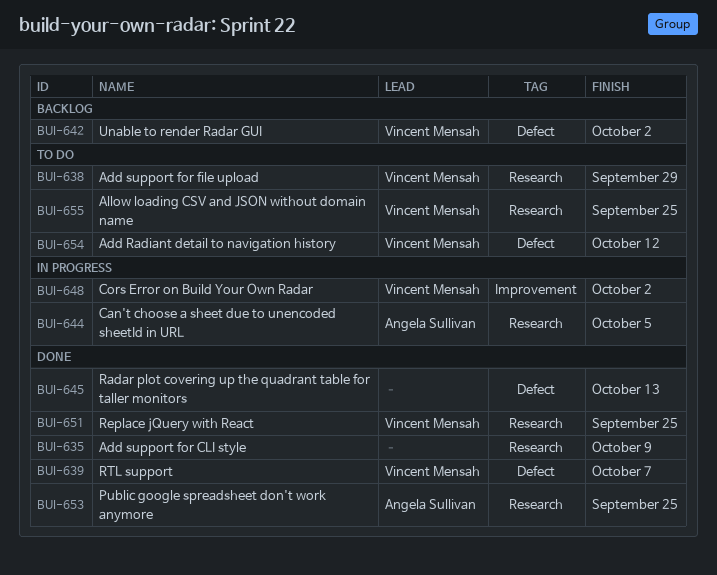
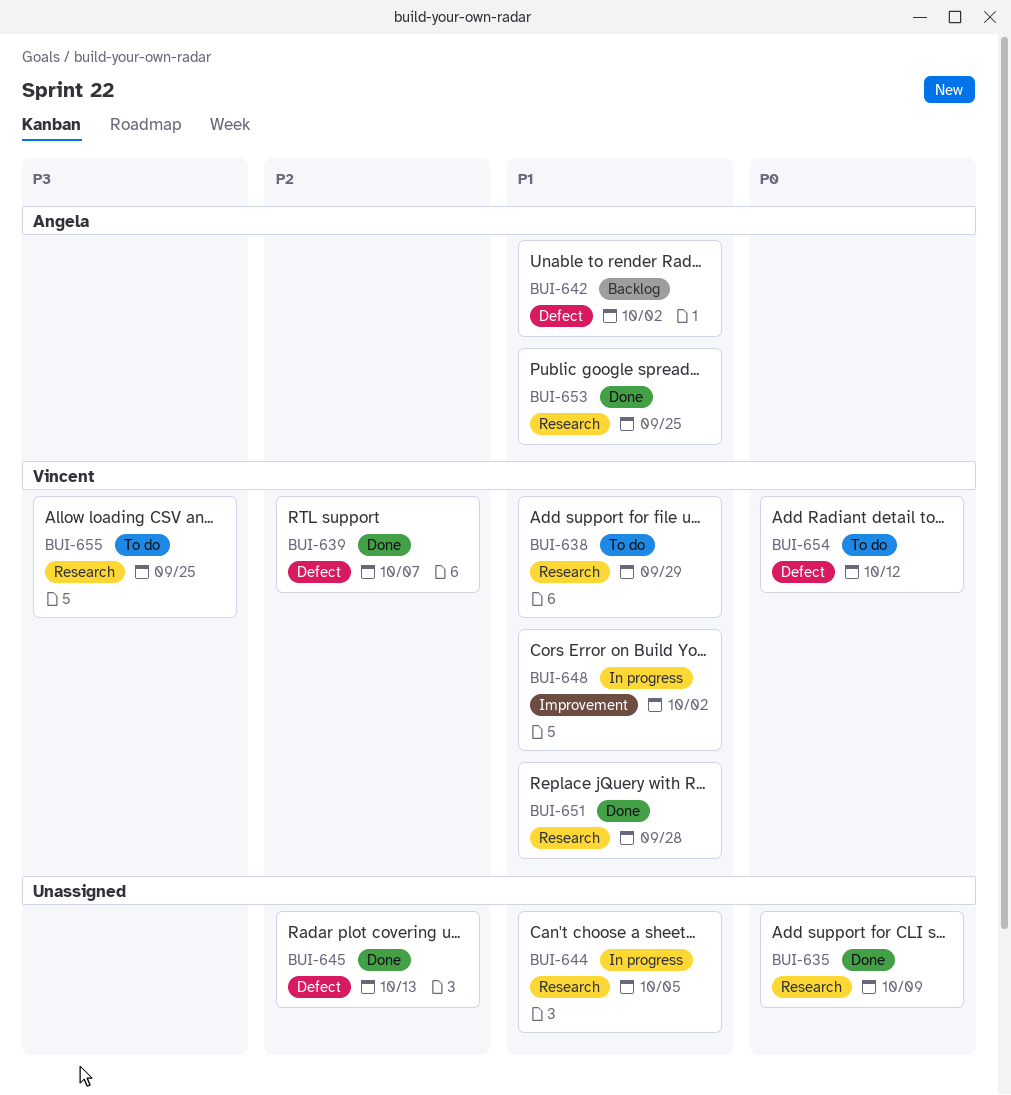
BUI-642, owner: Vincent Mensah -> Angela Sullivan
BUI-644, owner: Angela Sullivan -> none
BUI-651, due: Sep 25 -> Sep 28

